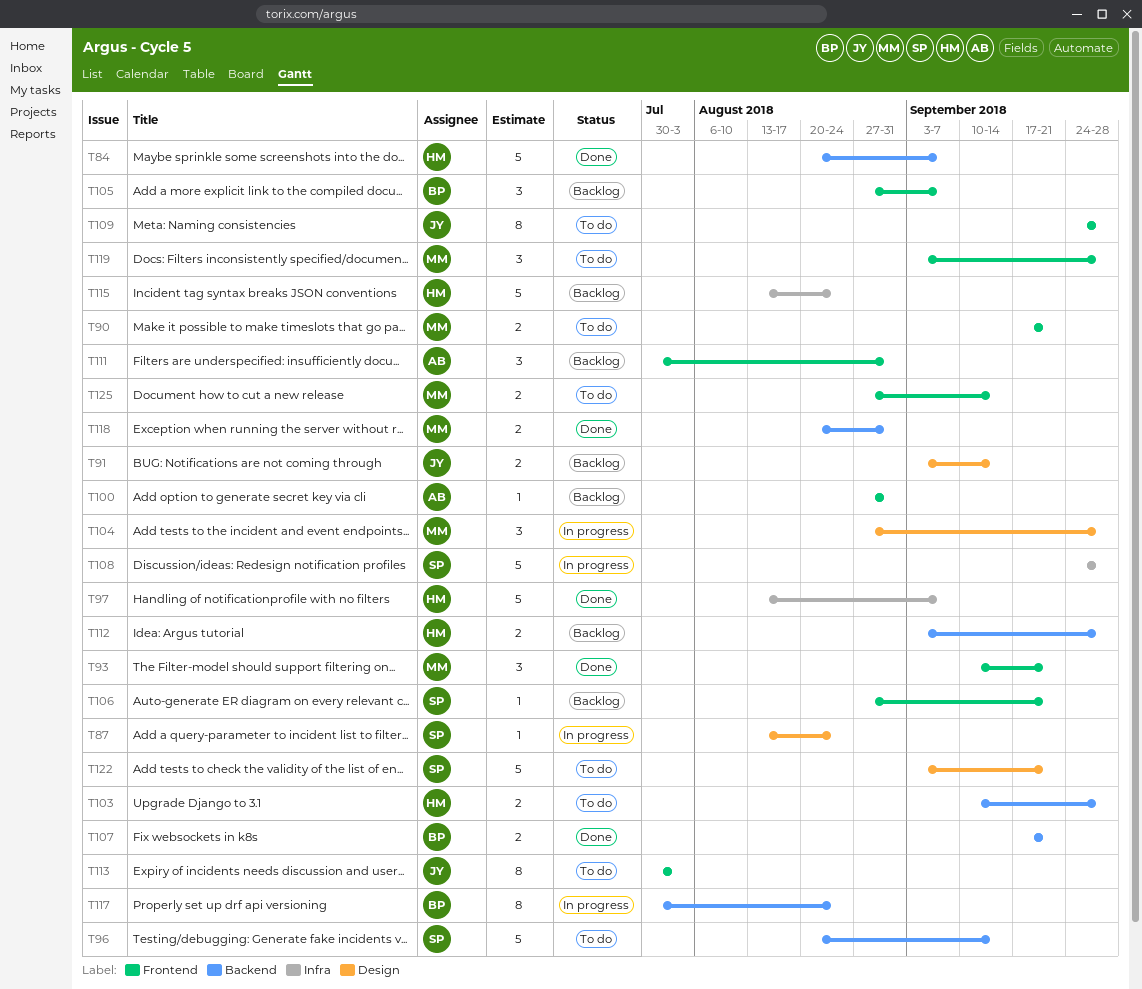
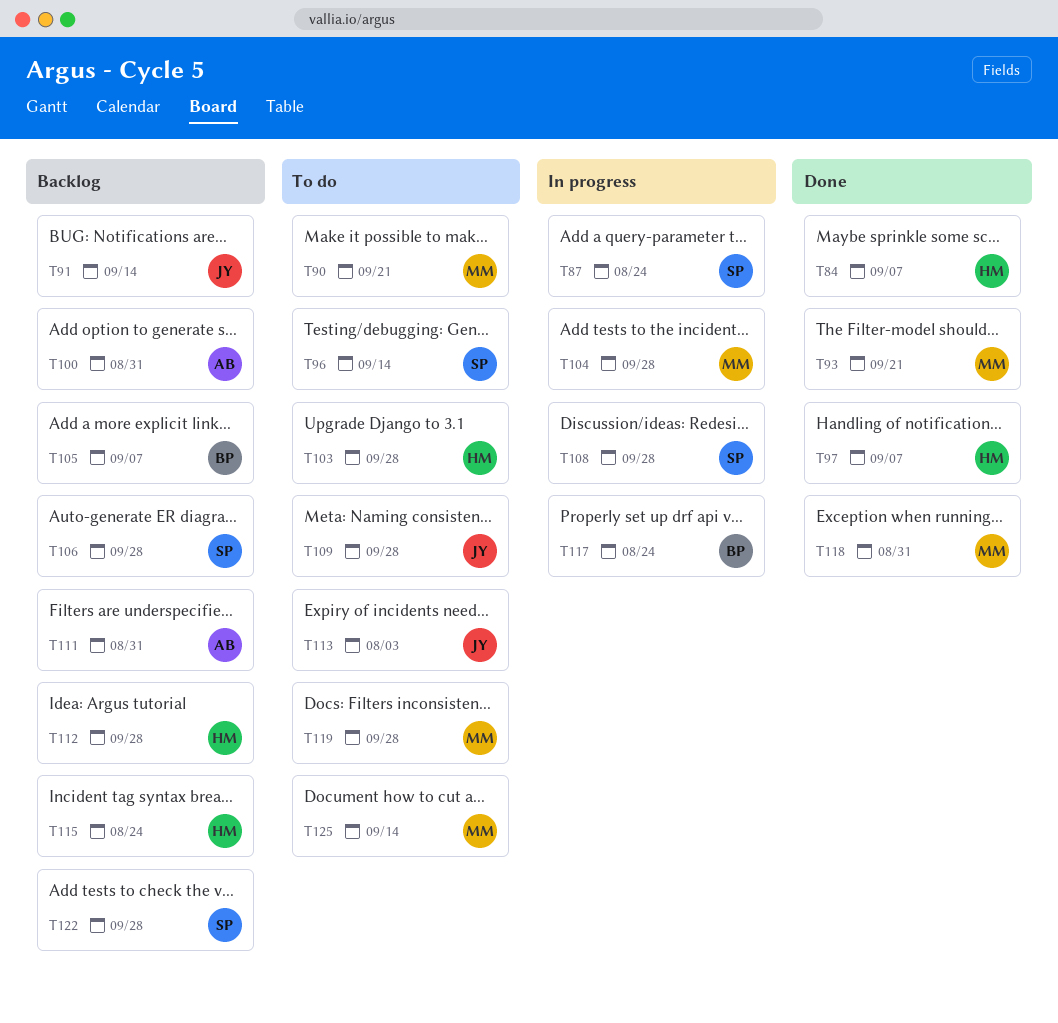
T106, due: Sep 21 -> Sep 28
T107: present -> none
T122, status: To do -> Backlog
T122, due: Sep 21 -> Sep 28

